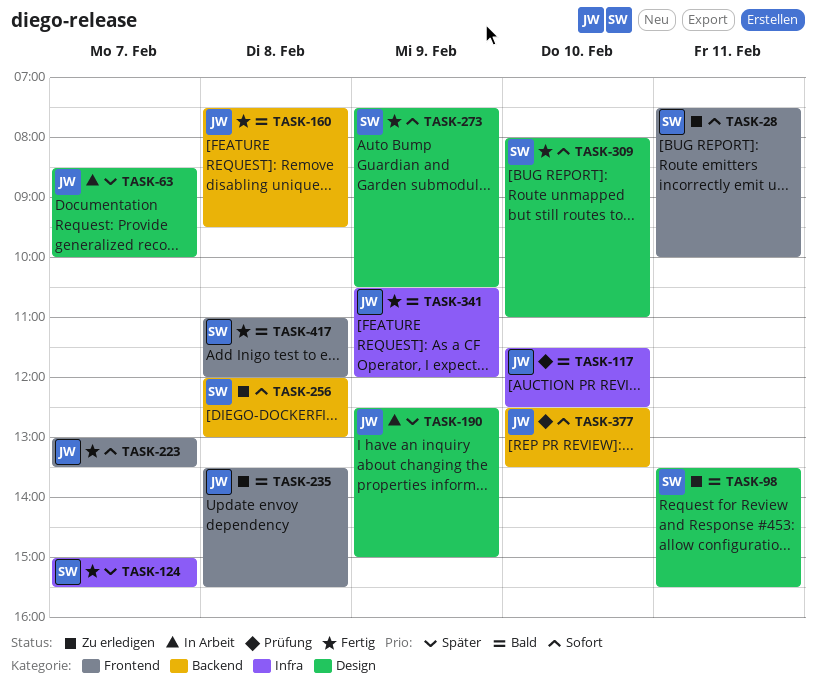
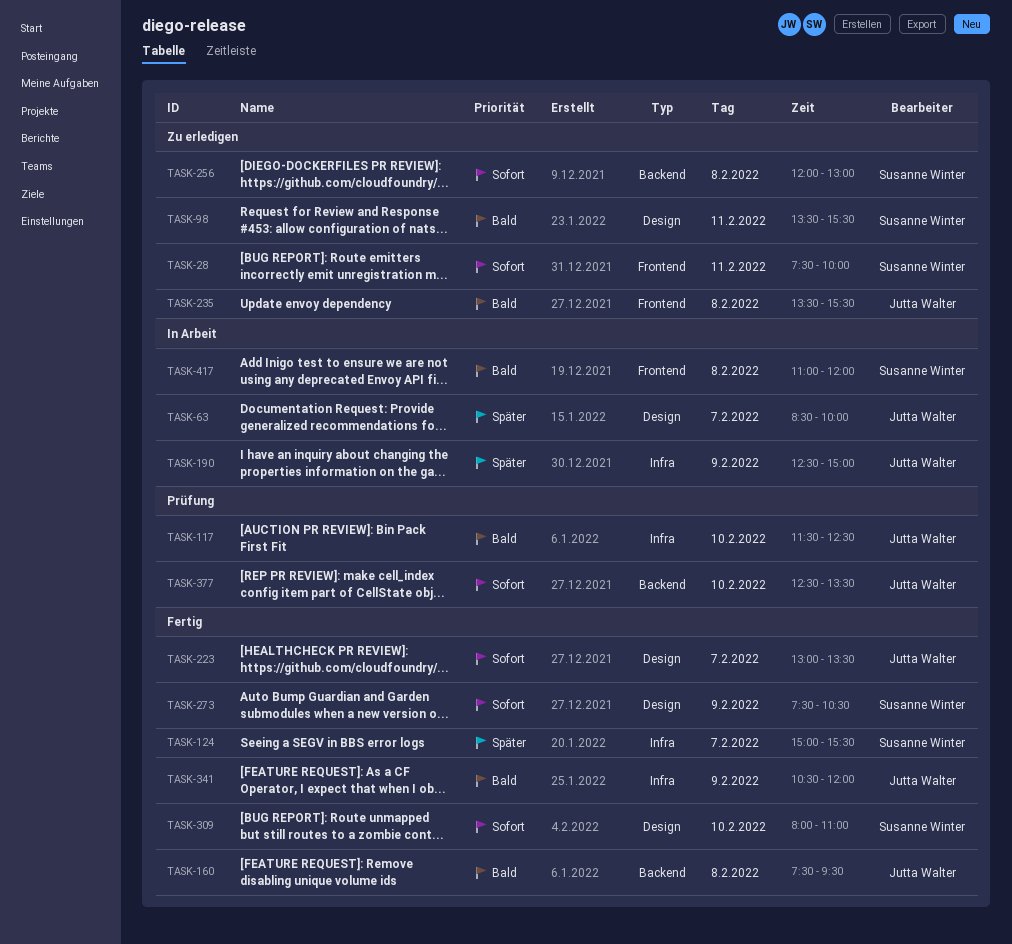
TASK-190, label: Design -> Infra
TASK-223, label: Frontend -> Design
TASK-417, status: Fertig -> In Arbeit

